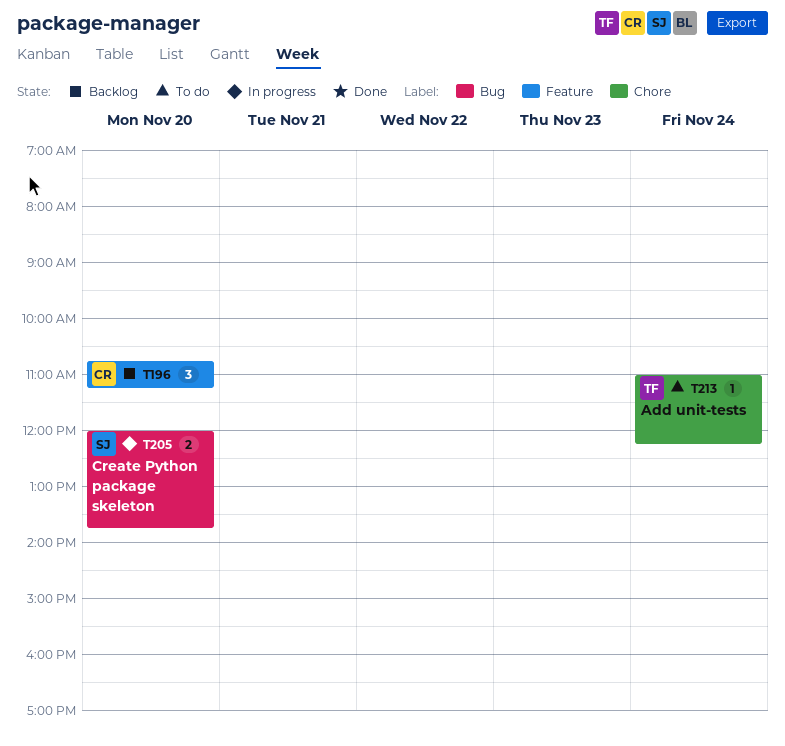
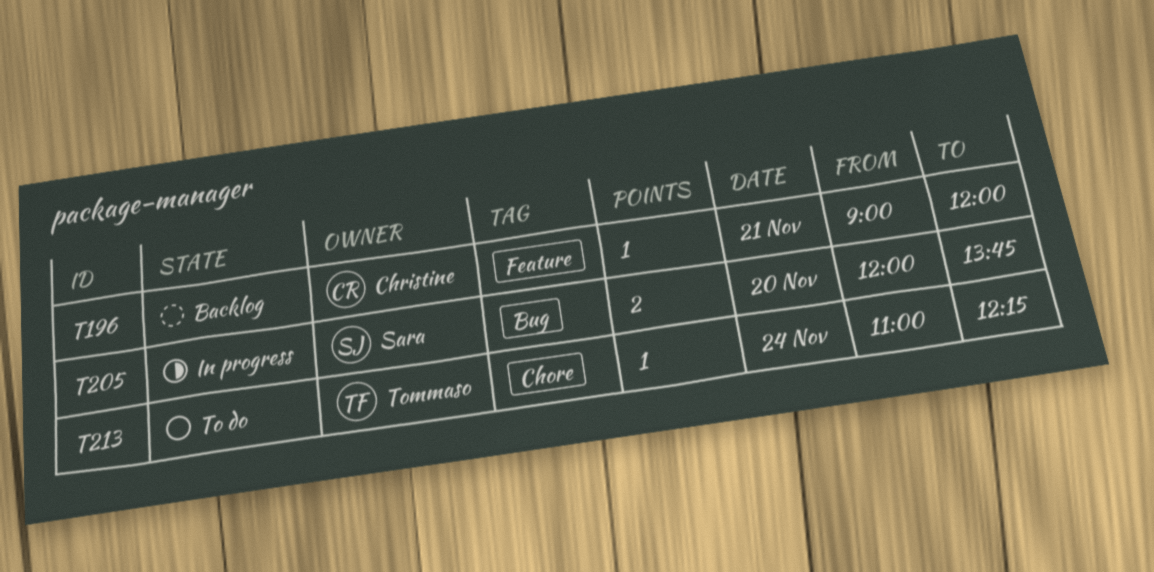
T196, estimate: 3 -> 1
T196, day: Nov 20 -> Nov 21
T196, begins: 10:45 -> 09:00
T196, ends: 11:15 -> 12:00

